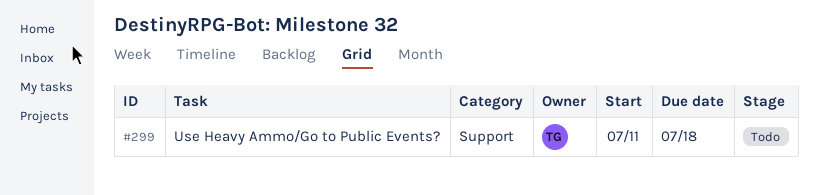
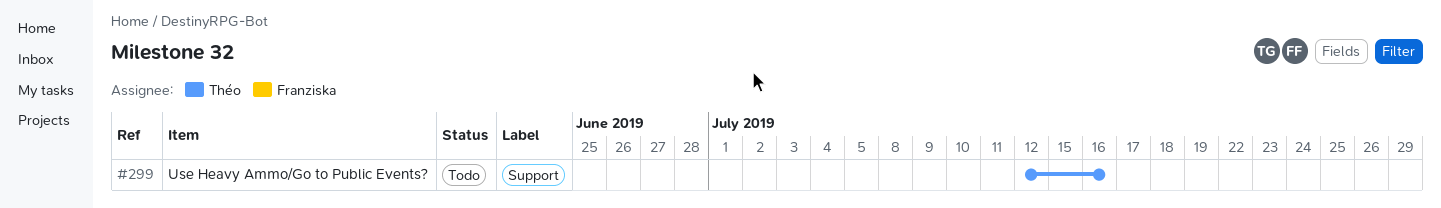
#299, start: Jul 11 -> Jul 12
#299, due: Jul 18 -> Jul 16

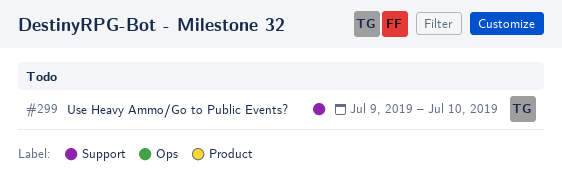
#299, start: Jul 12 -> Jul 9
#299, due: Jul 16 -> Jul 10

